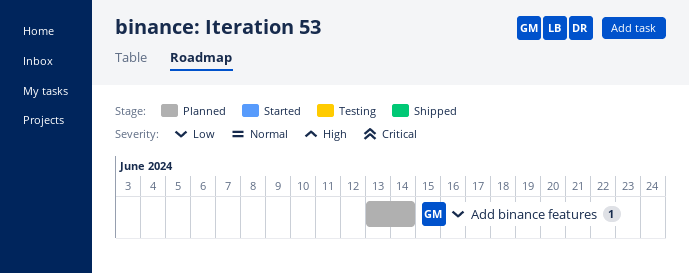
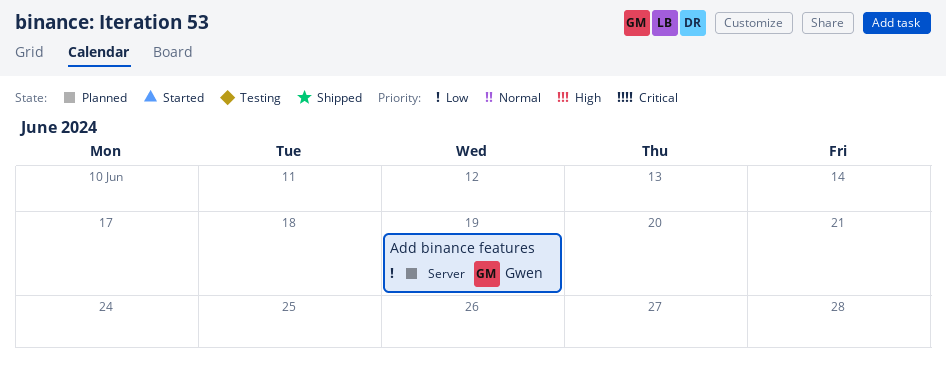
Add binance features, due: Jun 14 -> Jun 19

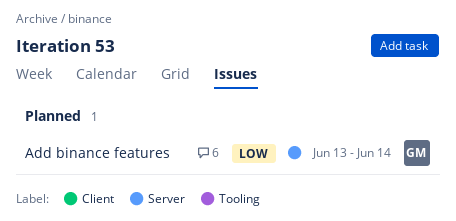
Add binance features, due: Jun 19 -> Jun 14

